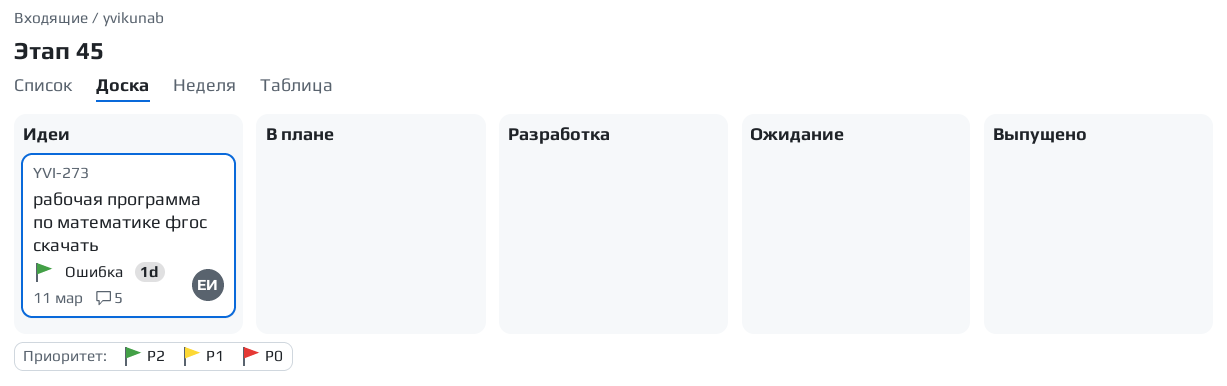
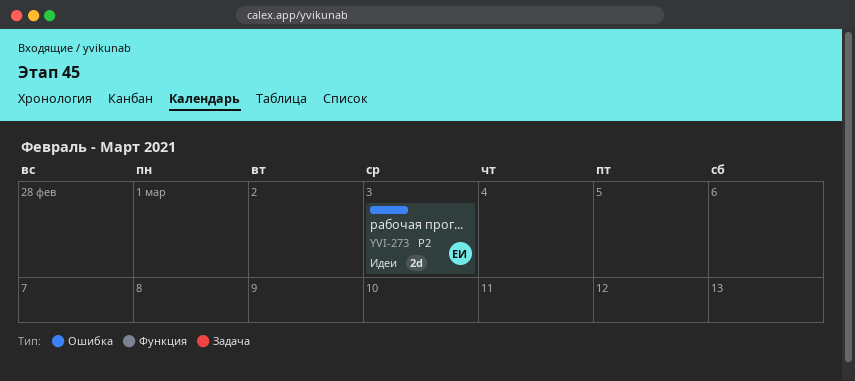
YVI-273, estimate: 1d -> 2d
YVI-273, due: Mar 11 -> Mar 3

